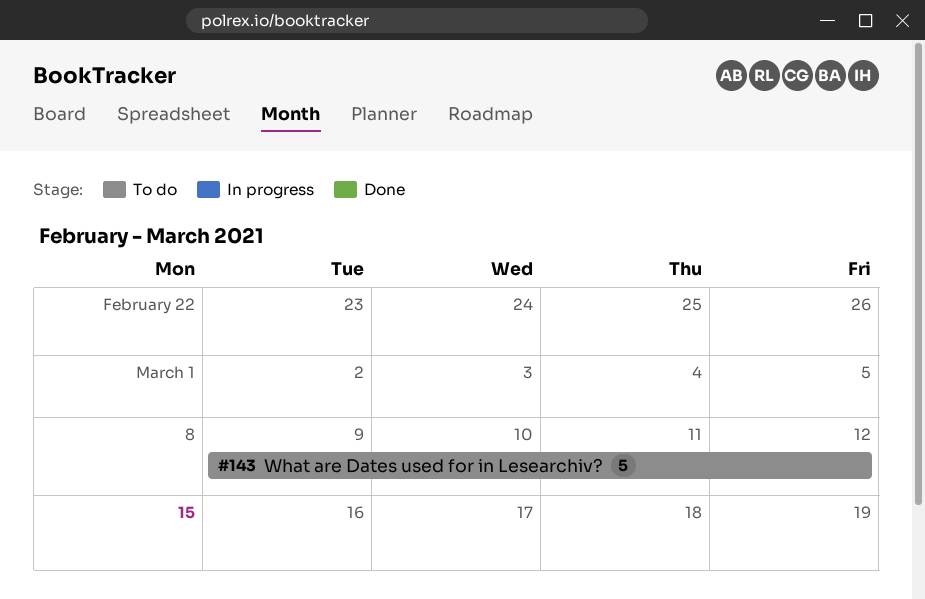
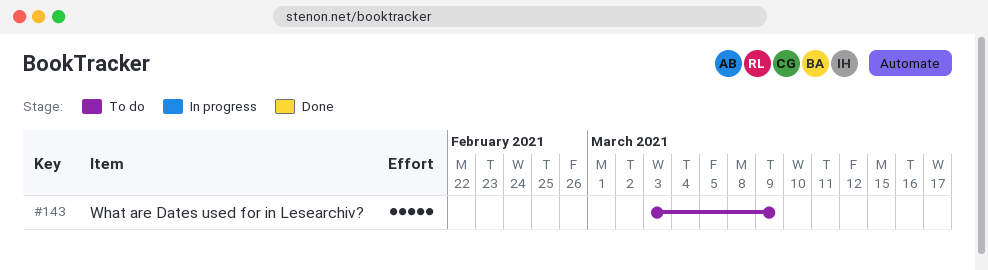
#143, start: Mar 9 -> Mar 3
#143, due: Mar 12 -> Mar 9

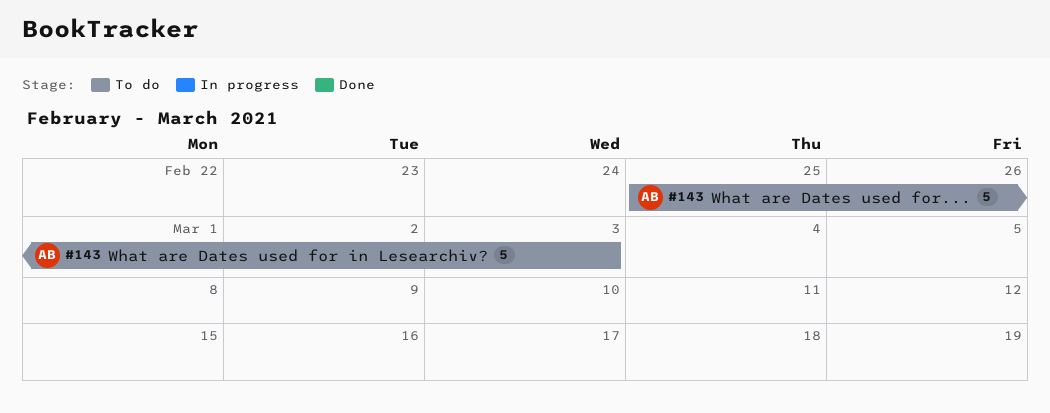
#143, start: Mar 3 -> Feb 25
#143, due: Mar 9 -> Mar 3

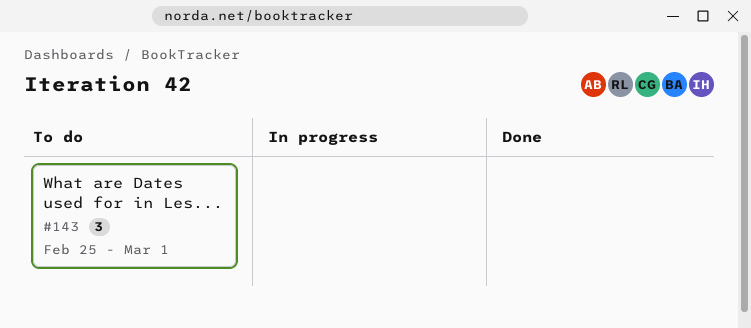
#143, estimate: 5 -> 3
#143, due: Mar 3 -> Mar 1

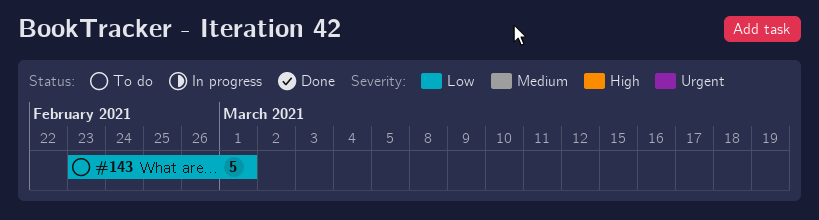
#143, estimate: 3 -> 5
#143, start: Feb 25 -> Feb 23

